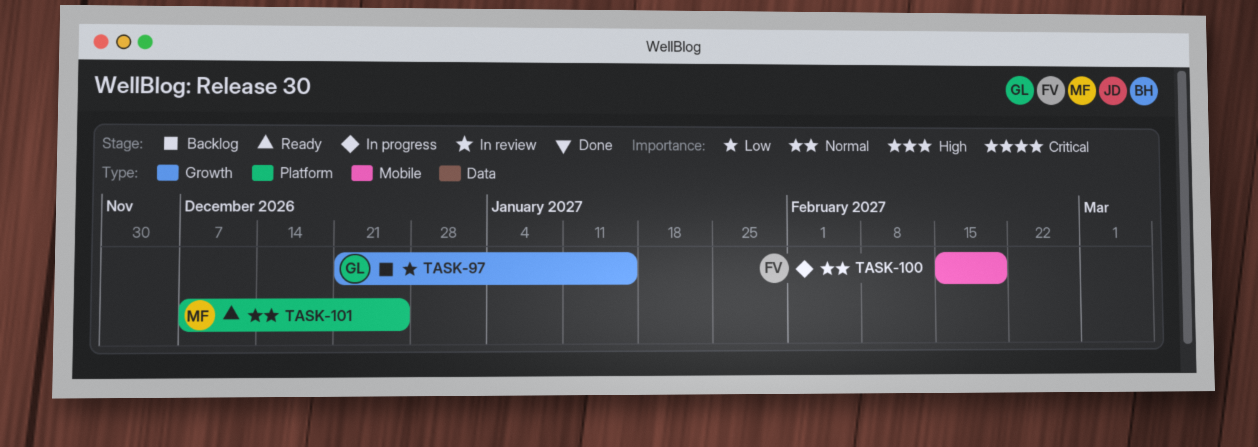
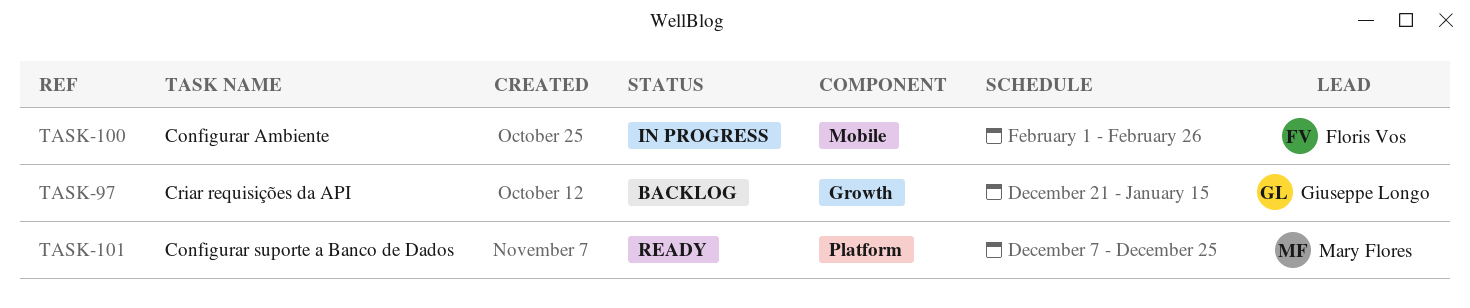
TASK-100, start: Feb 15 -> Feb 1
TASK-100, due: Feb 19 -> Feb 26

